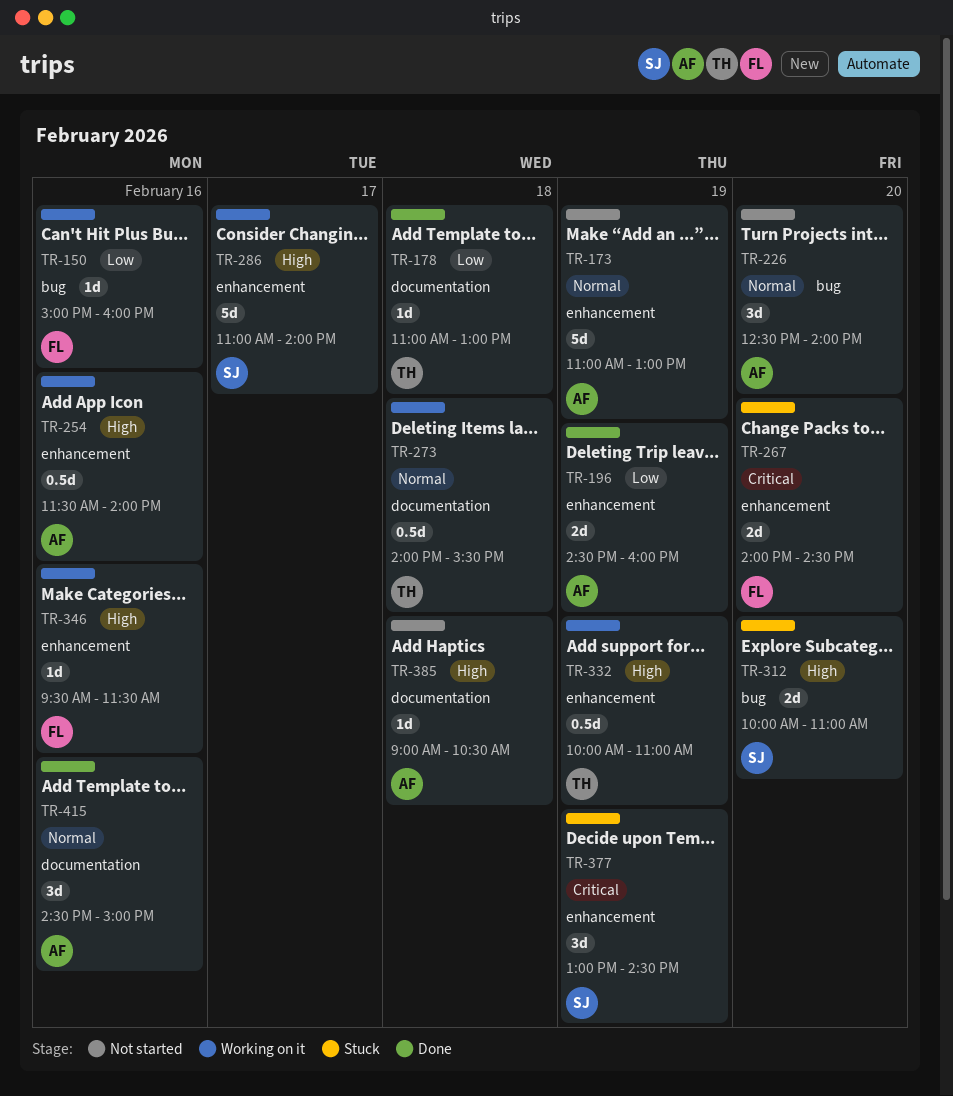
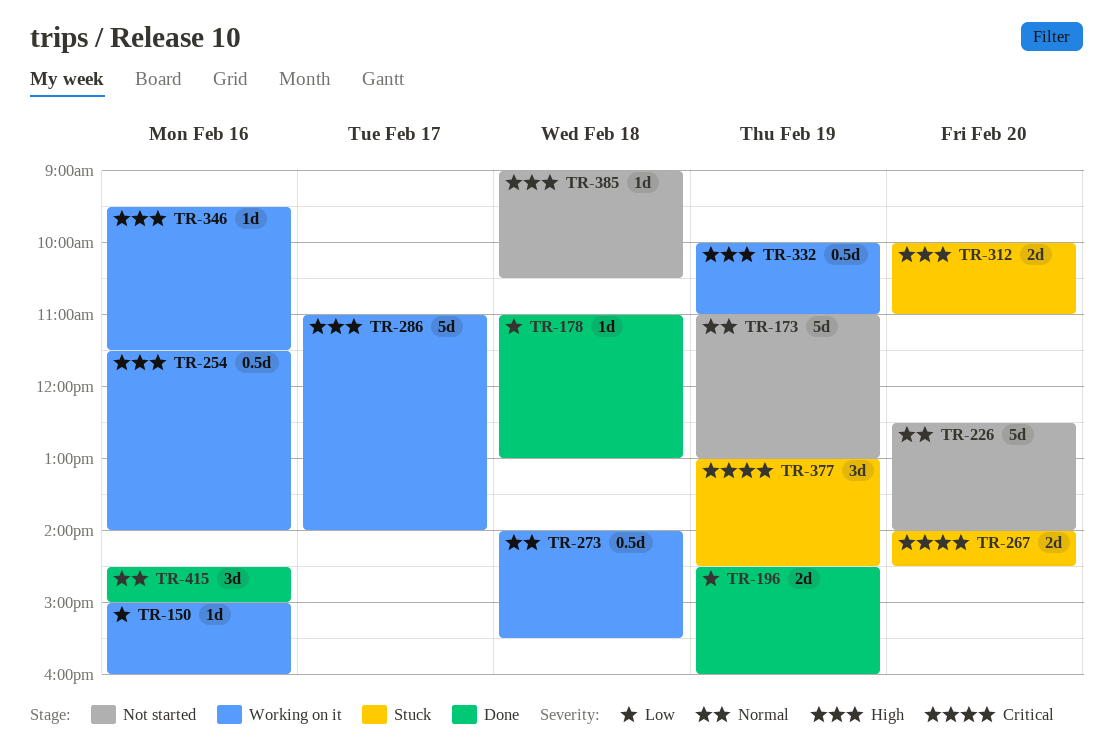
TR-226, estimate: 3d -> 5d

